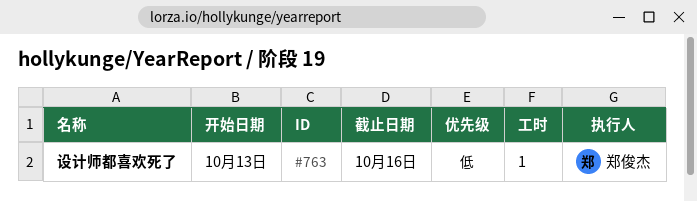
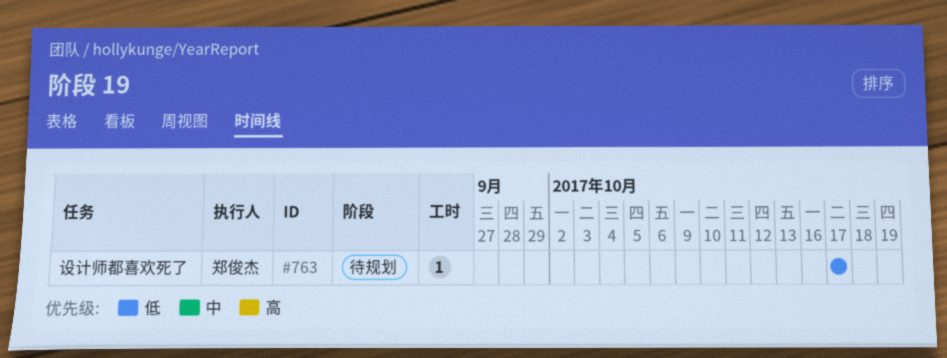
#763, start: Oct 13 -> Oct 17
#763, due: Oct 16 -> Oct 17

